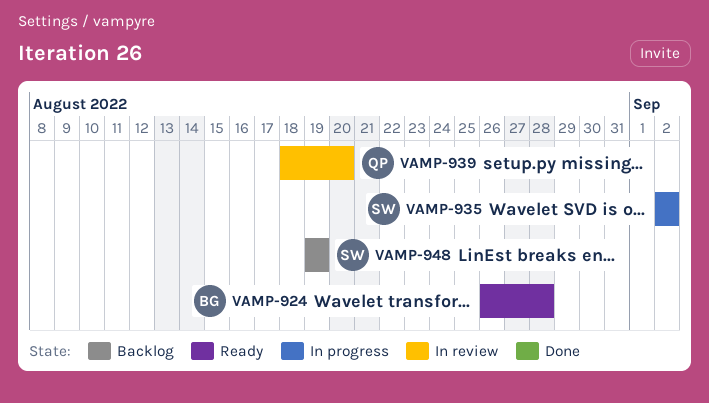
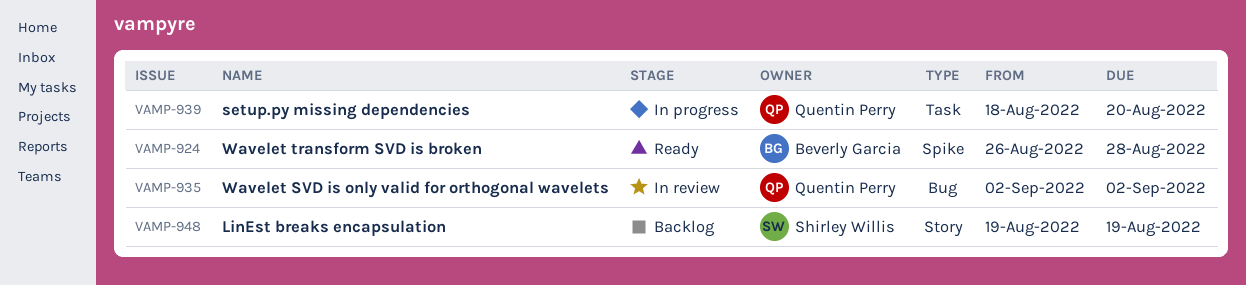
VAMP-935, status: In progress -> In review
VAMP-935, owner: Shirley Willis -> Quentin Perry
VAMP-939, status: In review -> In progress

